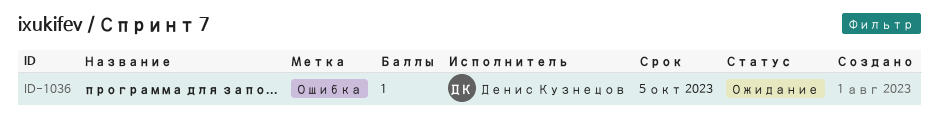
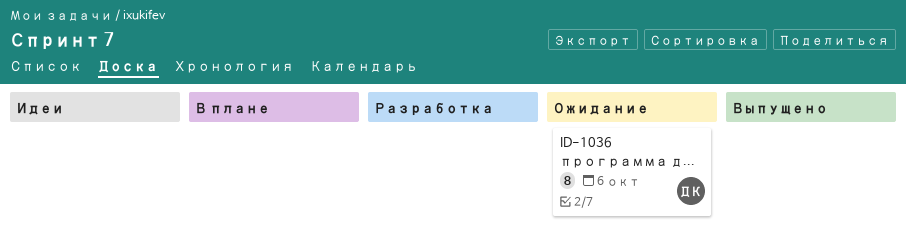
ID-1036, estimate: 1 -> 8
ID-1036, due: Oct 5 -> Oct 6

